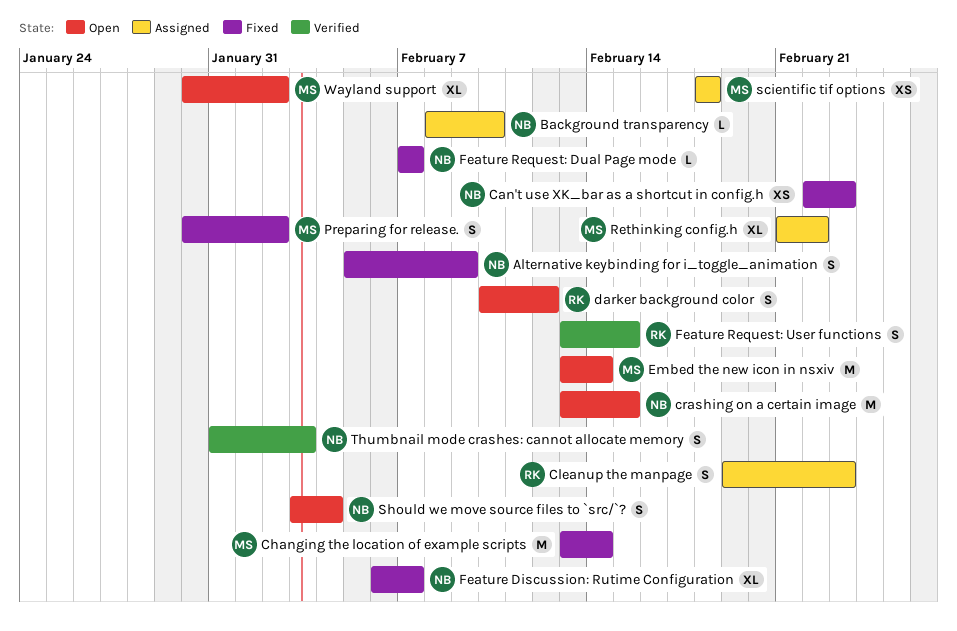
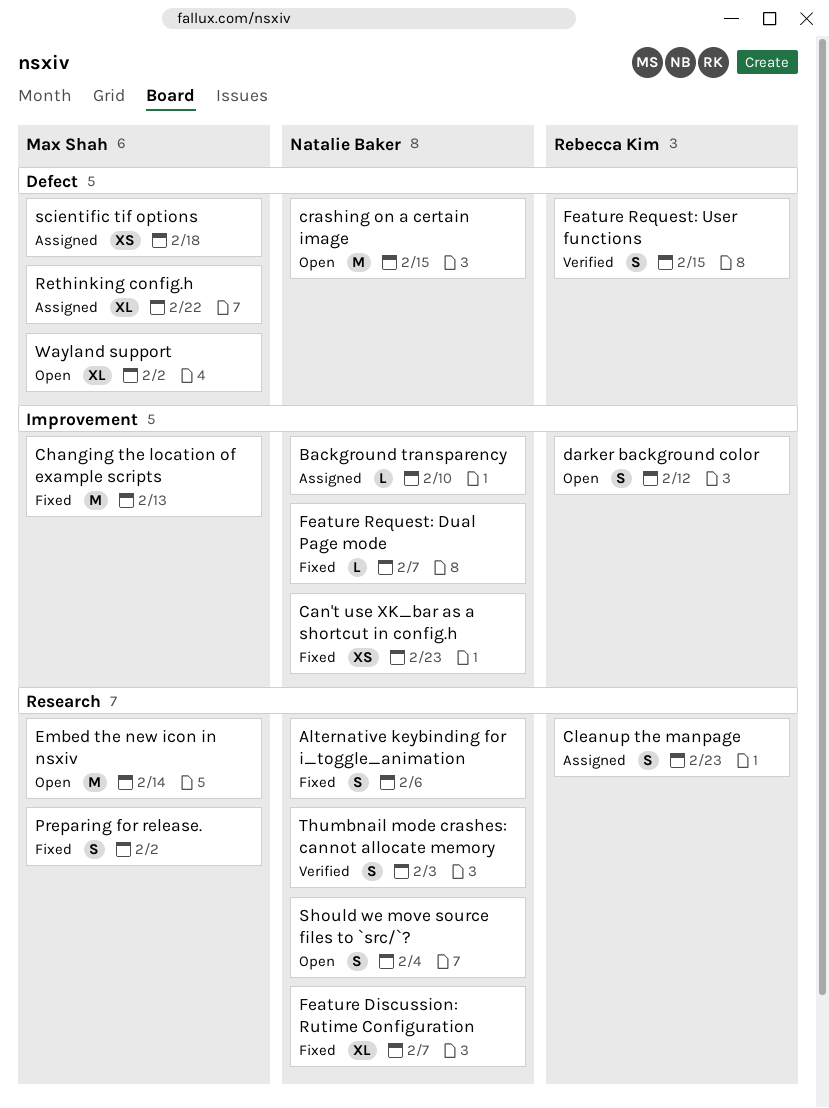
Alternative keybinding for i_toggle_animation, due: Feb 9 -> Feb 6
Changing the location of example scripts, due: Feb 14 -> Feb 13

